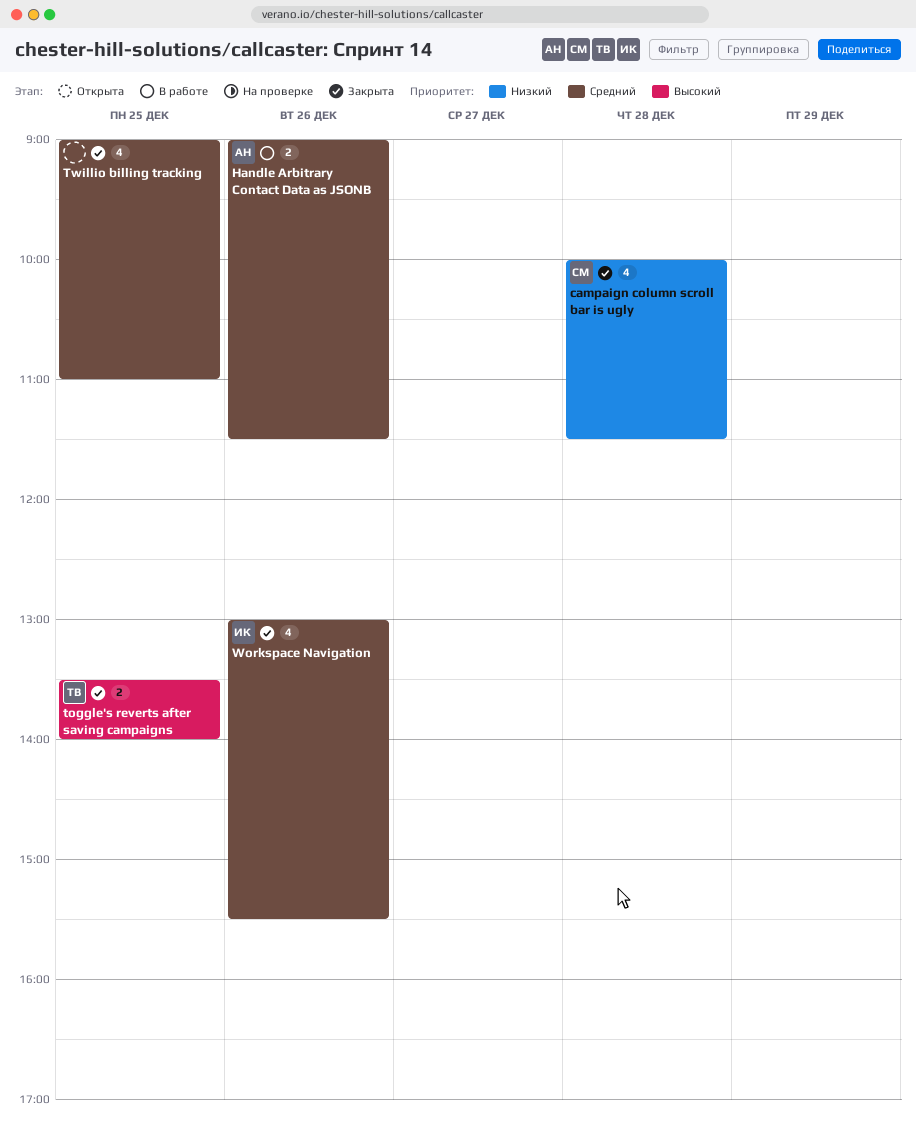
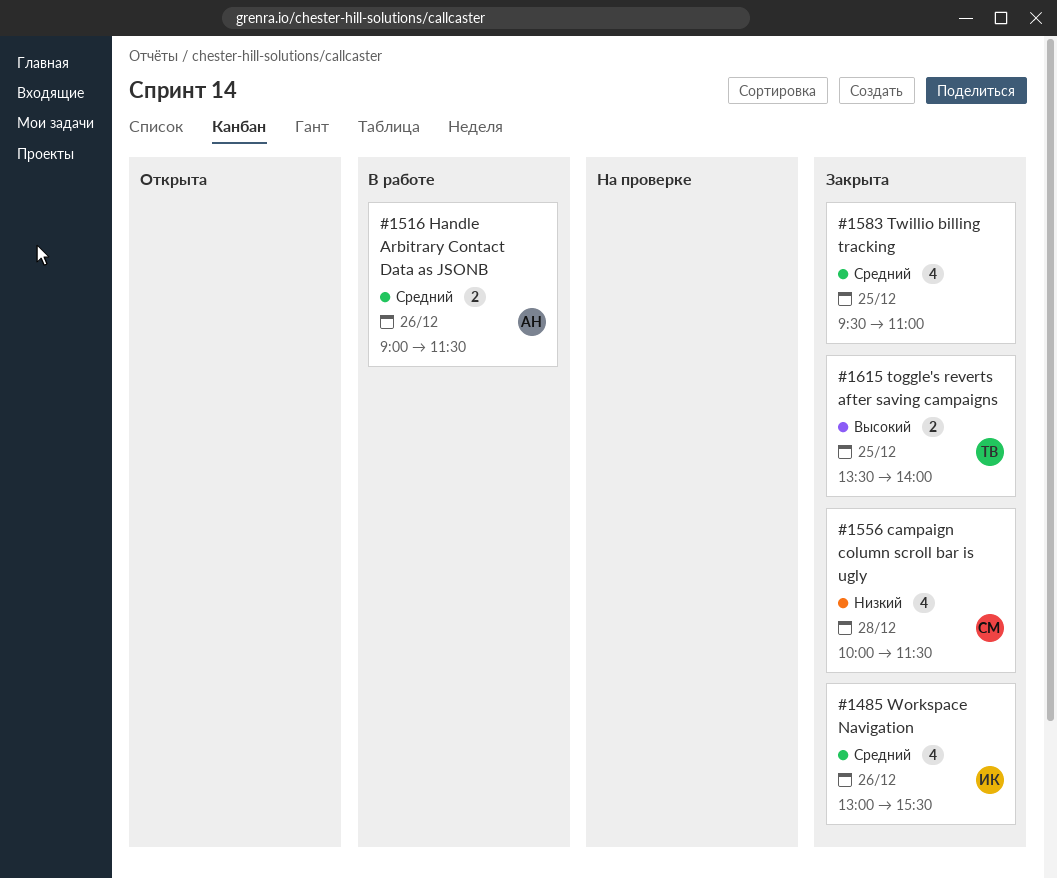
Twillio billing tracking, begins: 09:00 -> 09:30

